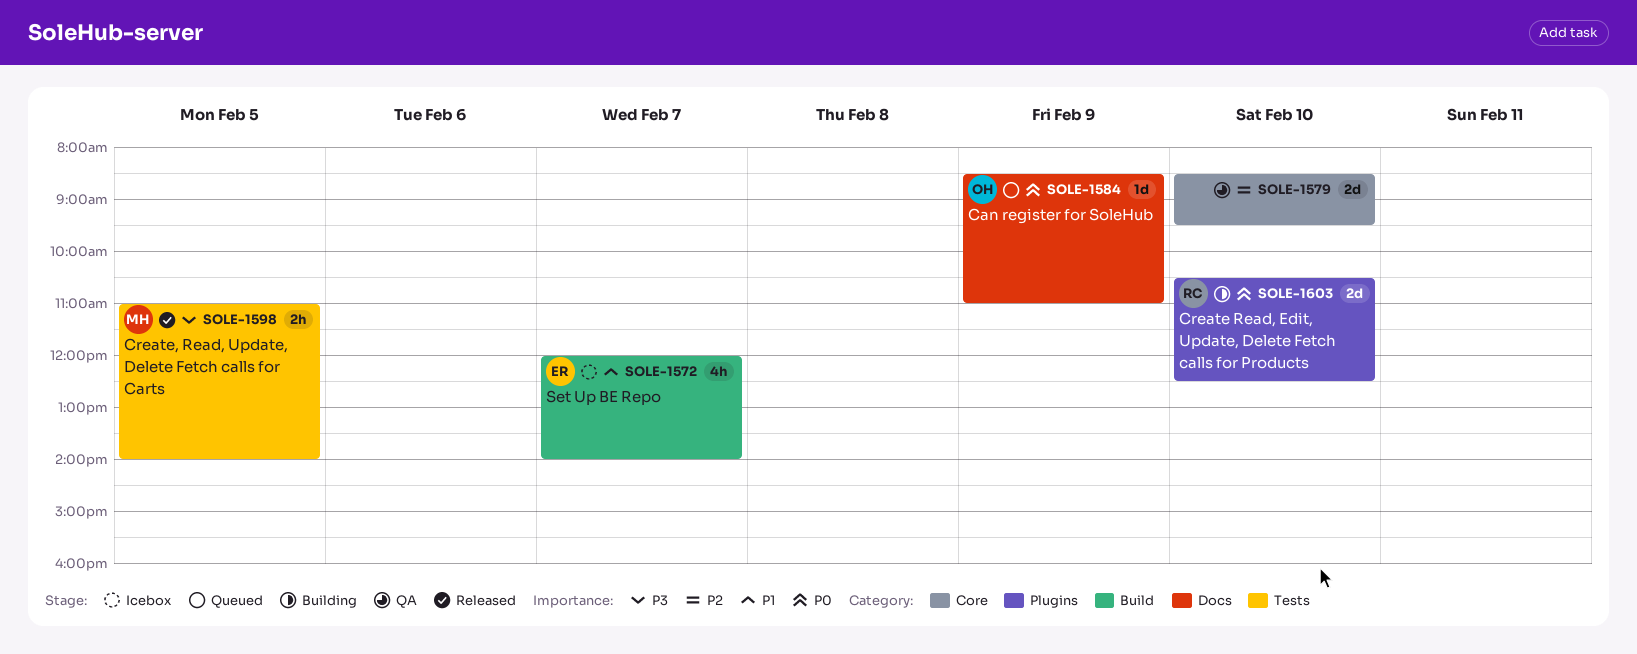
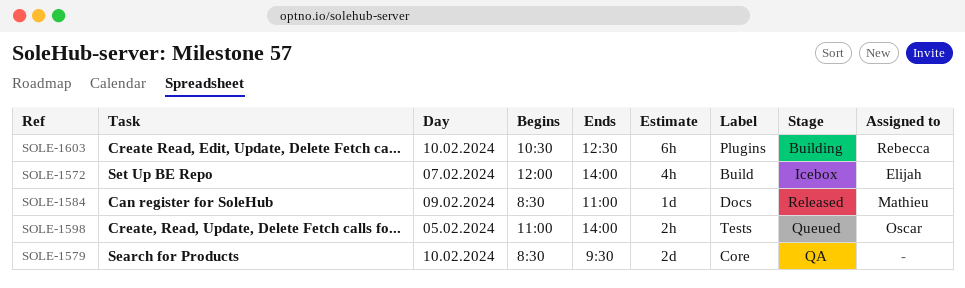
SOLE-1584, status: Queued -> Released
SOLE-1584, owner: Oscar -> Mathieu
SOLE-1598, status: Released -> Queued
SOLE-1598, owner: Mathieu -> Oscar
SOLE-1603, estimate: 2d -> 6h

